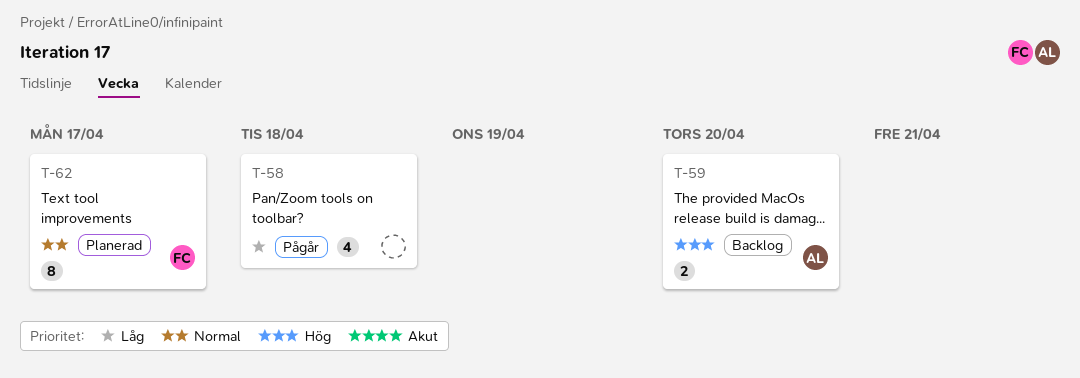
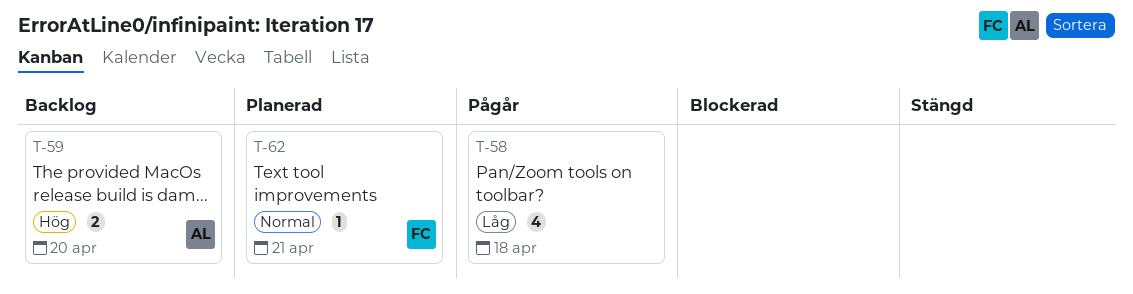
T-62, estimate: 8 -> 1
T-62, due: Apr 17 -> Apr 21

